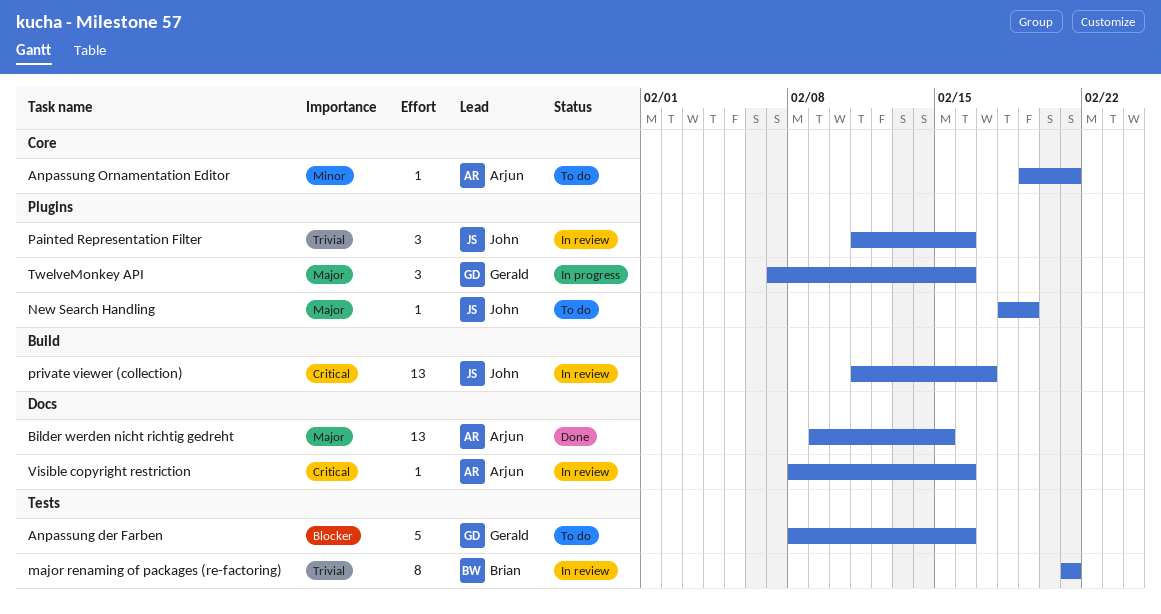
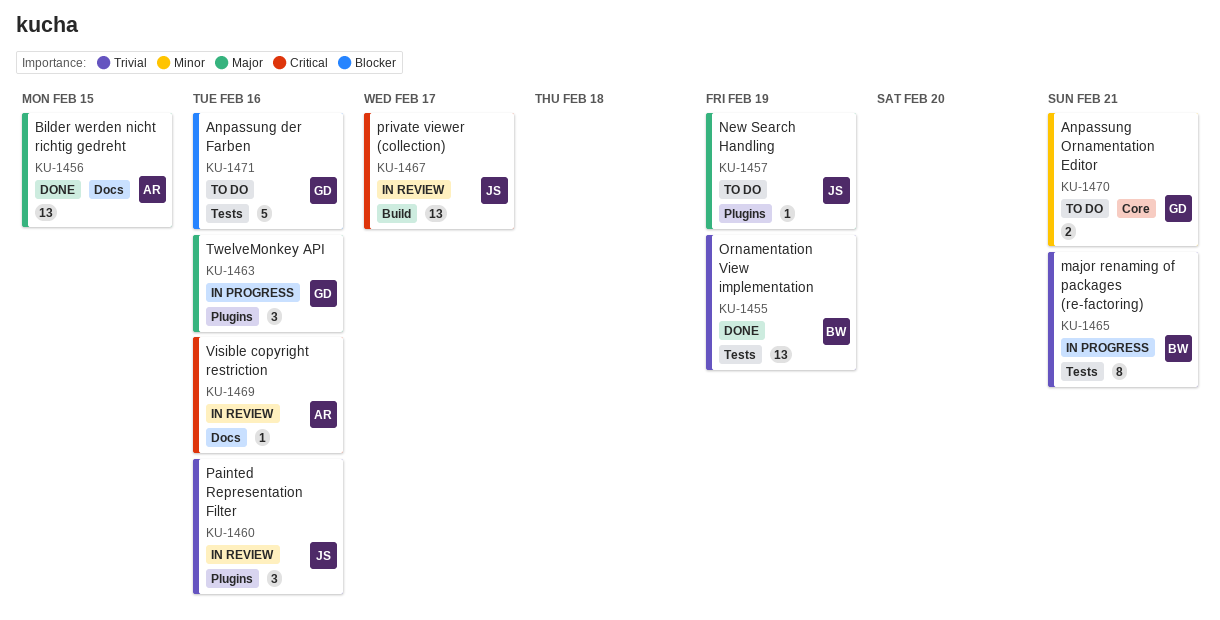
Anpassung Ornamentation Editor, owner: Arjun -> Gerald
Anpassung Ornamentation Editor, estimate: 1 -> 2
major renaming of packages (re-factoring), status: In review -> In progress
Ornamentation View implementation: none -> present

